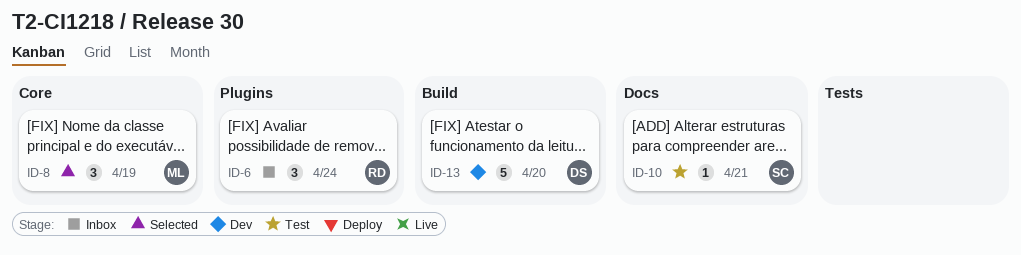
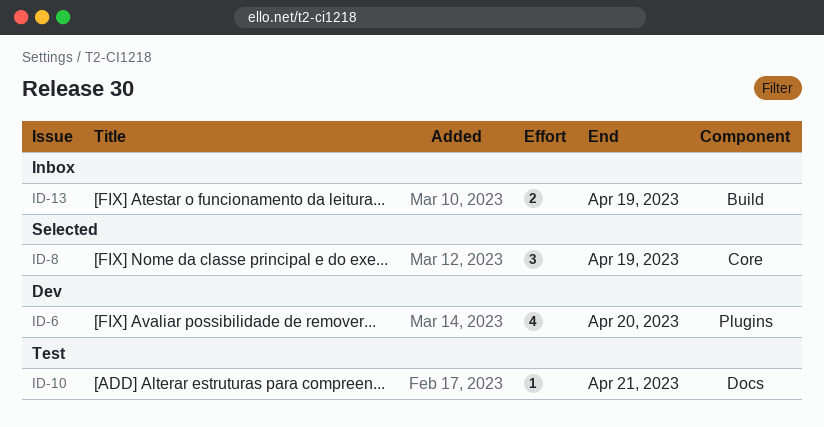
ID-6, status: Inbox -> Dev
ID-6, estimate: 3 -> 4
ID-6, due: Apr 24 -> Apr 20
ID-13, status: Dev -> Inbox
ID-13, estimate: 5 -> 2
ID-13, due: Apr 20 -> Apr 19

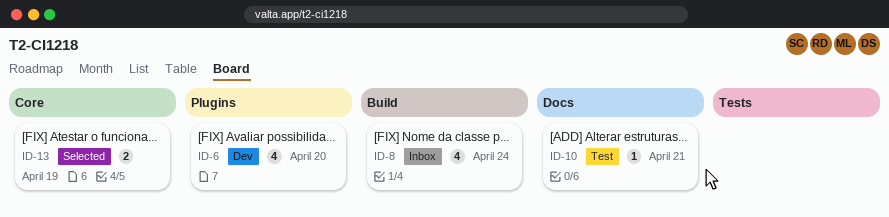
ID-8, status: Selected -> Inbox
ID-8, label: Core -> Build
ID-8, estimate: 3 -> 4
ID-8, due: Apr 19 -> Apr 24
ID-13, status: Inbox -> Selected
ID-13, label: Build -> Core

